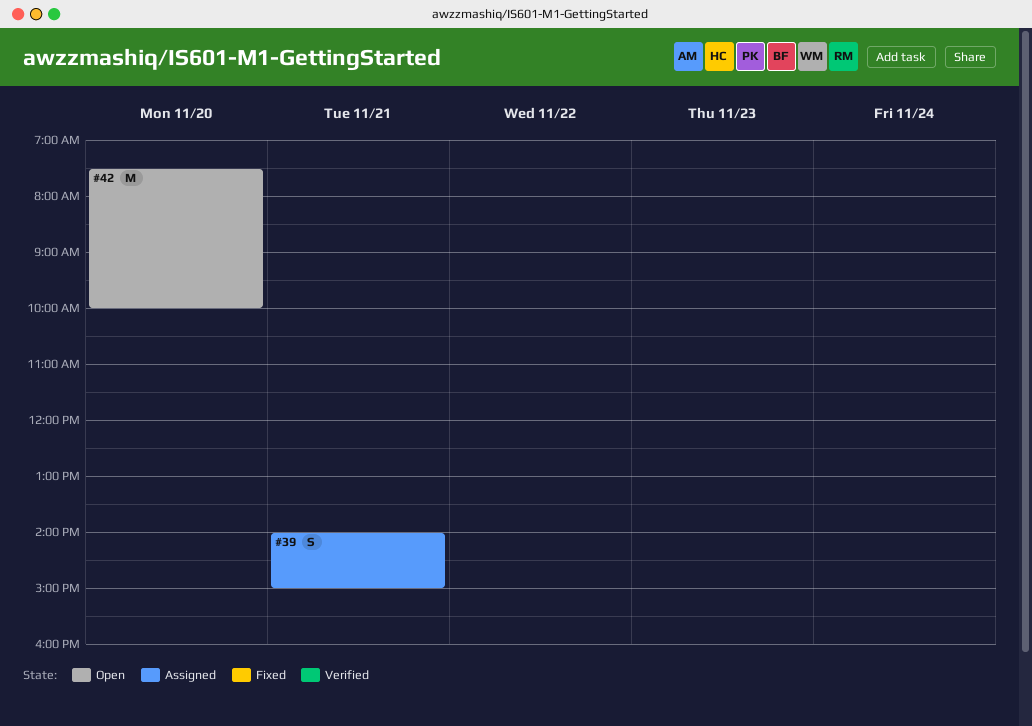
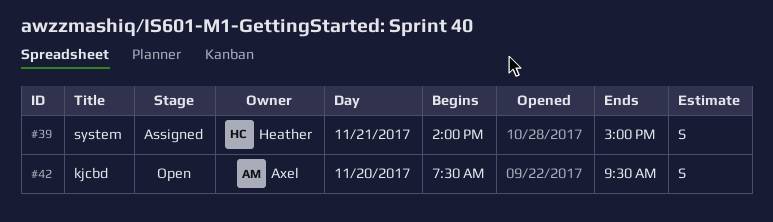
#42, estimate: M -> S
#42, ends: 10:00 -> 09:30

